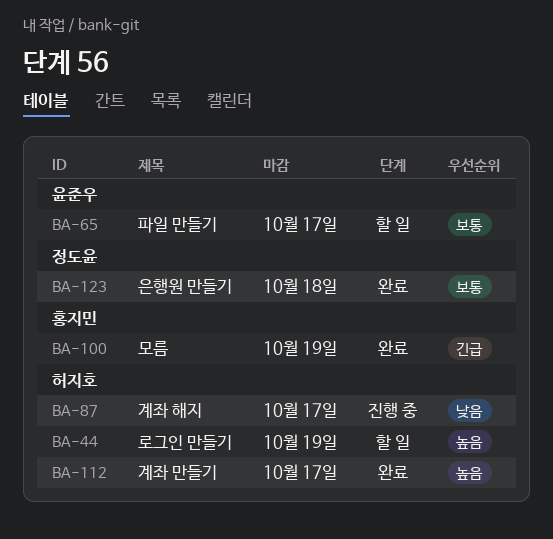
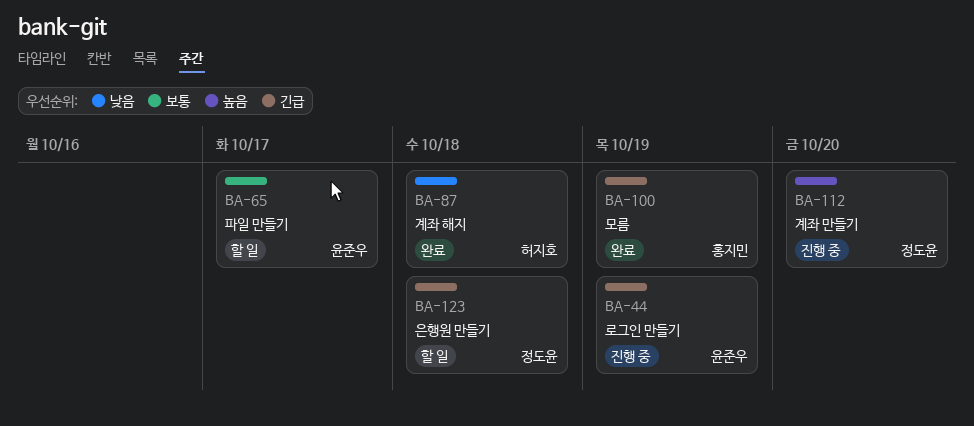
BA-44, status: 할 일 -> 진행 중
BA-44, owner: 허지호 -> 윤준우
BA-44, priority: 높음 -> 긴급
BA-87, status: 진행 중 -> 완료
BA-87, due: Oct 17 -> Oct 18
BA-112, status: 완료 -> 진행 중
BA-112, owner: 허지호 -> 정도윤
BA-112, due: Oct 17 -> Oct 20
BA-123, status: 완료 -> 할 일
BA-123, priority: 보통 -> 긴급

